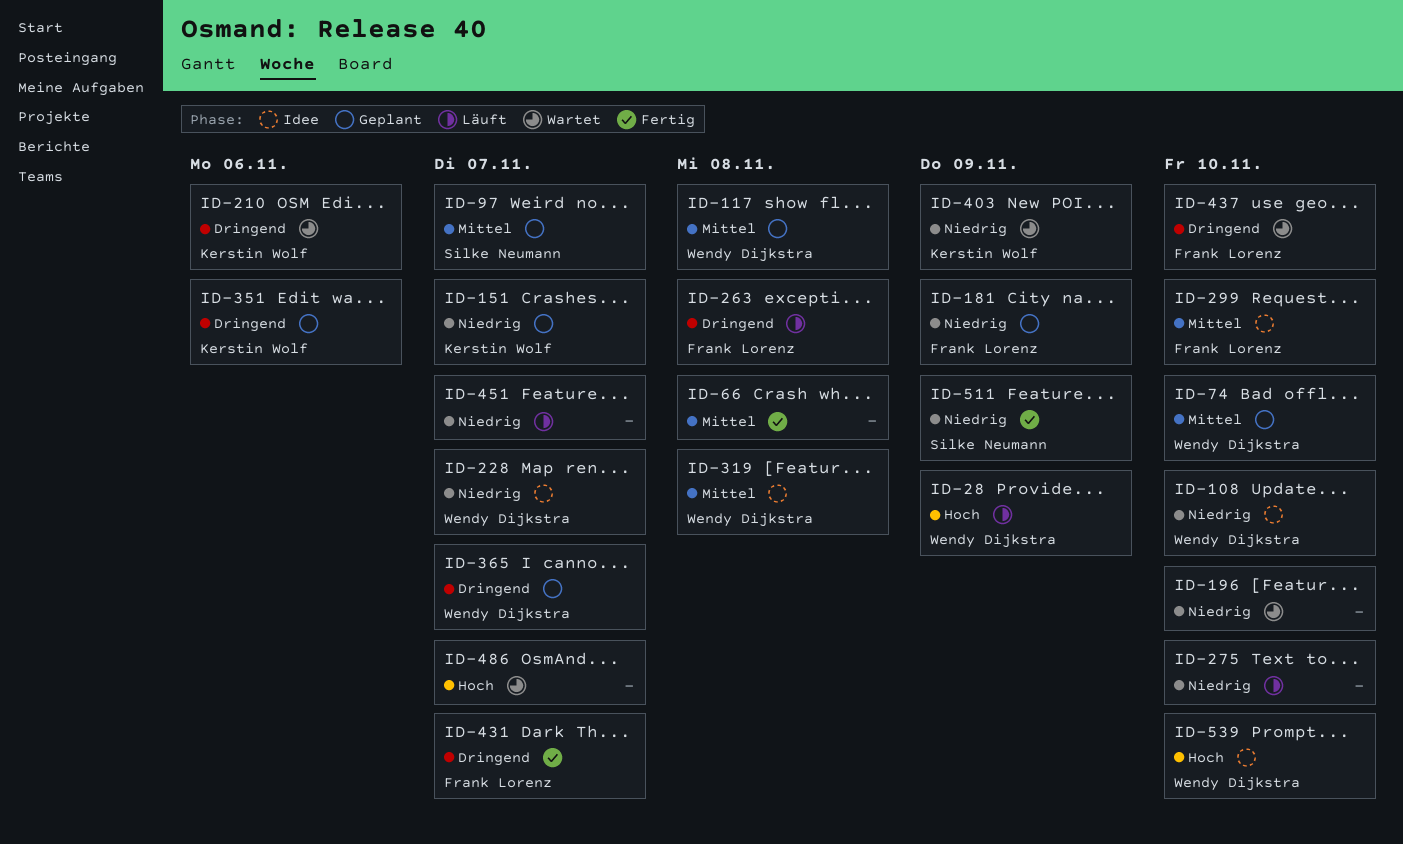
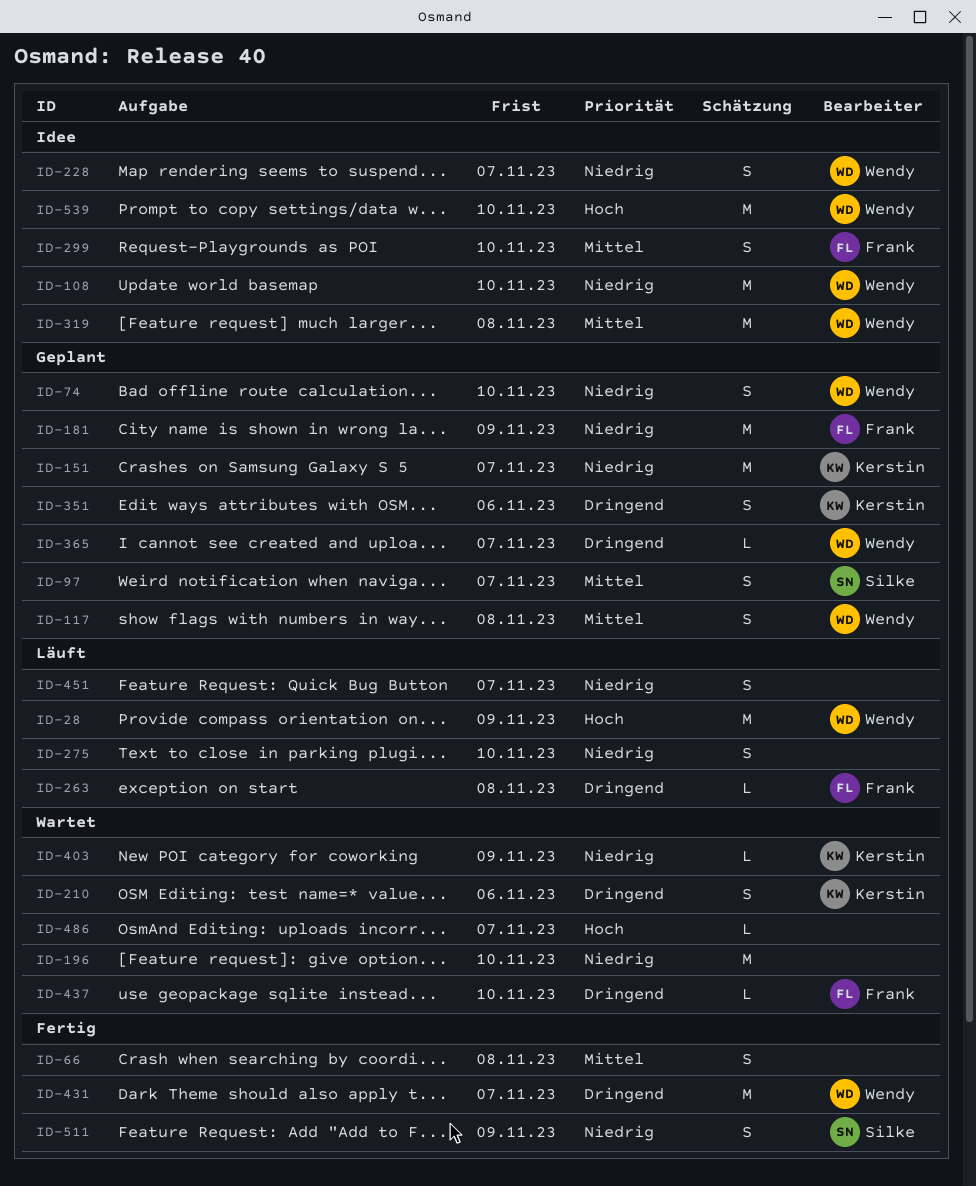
ID-74, priority: Mittel -> Niedrig
ID-431, owner: Frank Lorenz -> Wendy Dijkstra

